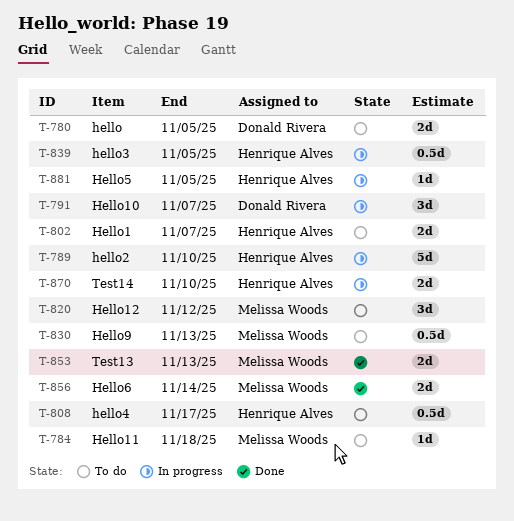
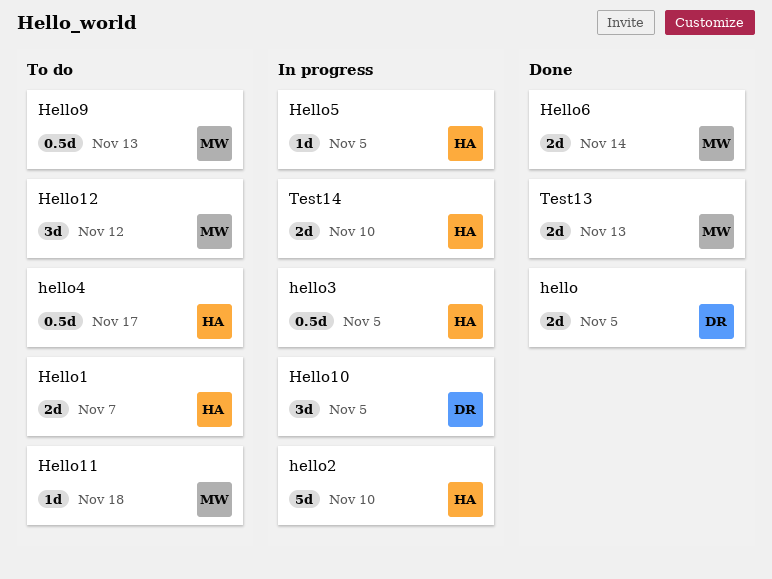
hello, status: To do -> Done
Hello10, due: Nov 7 -> Nov 5

